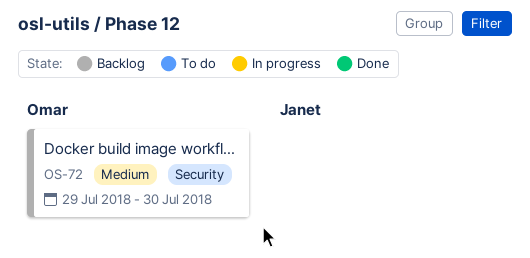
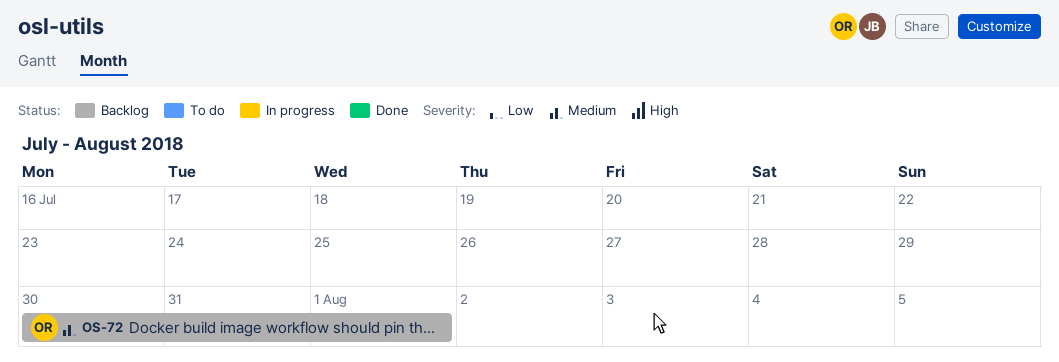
OS-72, start: Jul 29 -> Jul 30
OS-72, due: Jul 30 -> Aug 1

